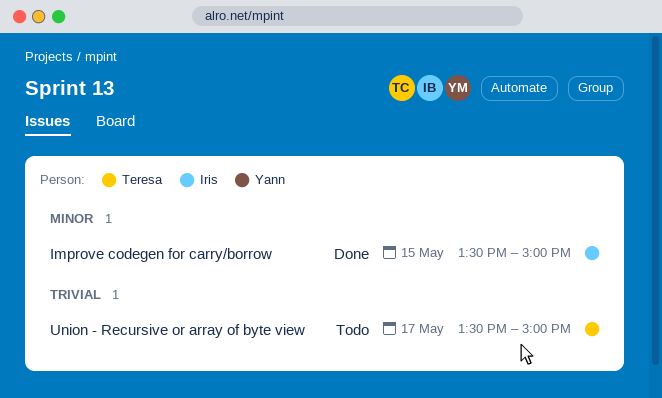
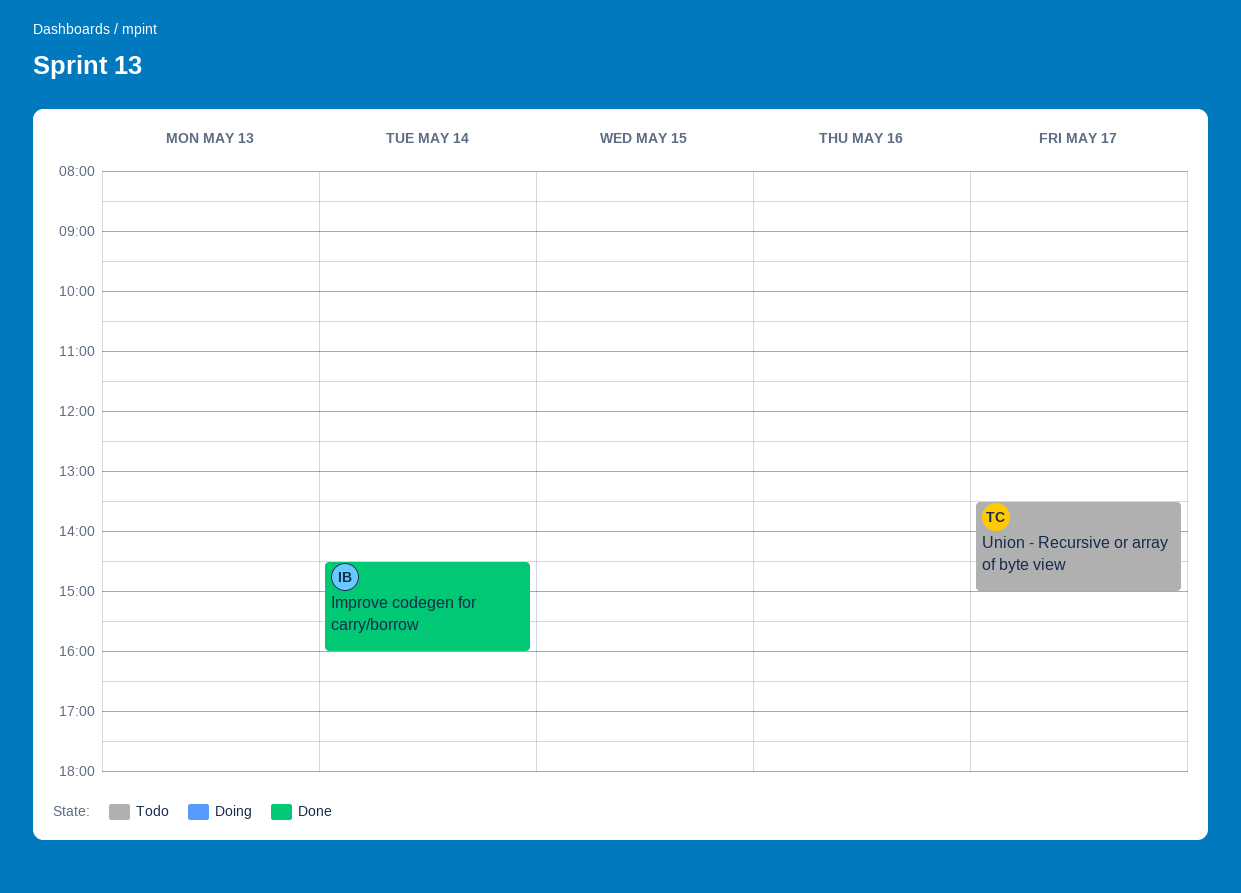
Improve codegen for carry/borrow, day: May 15 -> May 14
Improve codegen for carry/borrow, begins: 13:30 -> 14:30
Improve codegen for carry/borrow, ends: 15:00 -> 16:00

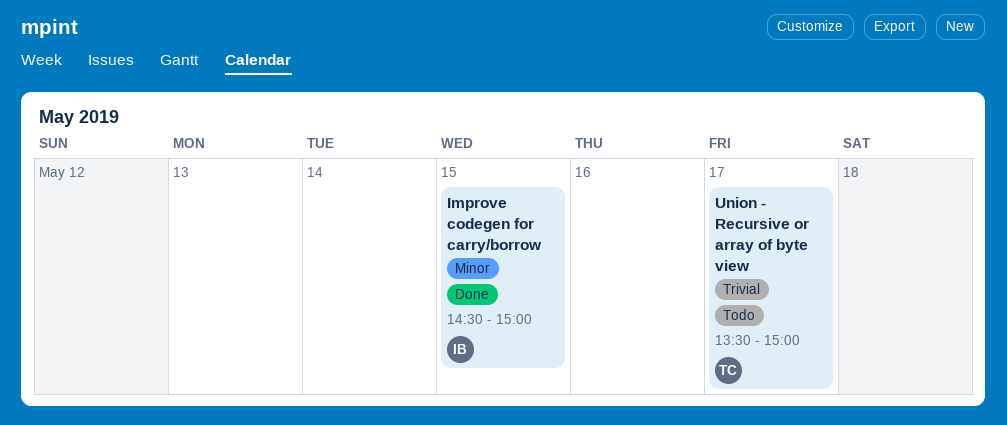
Improve codegen for carry/borrow, day: May 14 -> May 15
Improve codegen for carry/borrow, ends: 16:00 -> 15:00

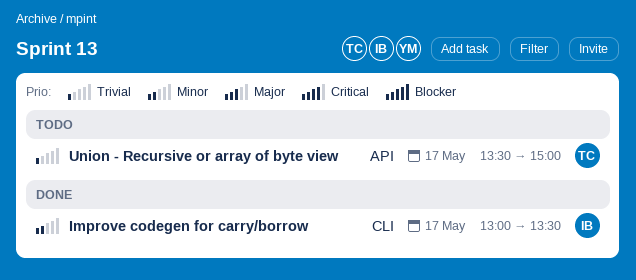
Improve codegen for carry/borrow, day: May 15 -> May 17
Improve codegen for carry/borrow, begins: 14:30 -> 13:00
Improve codegen for carry/borrow, ends: 15:00 -> 13:30

